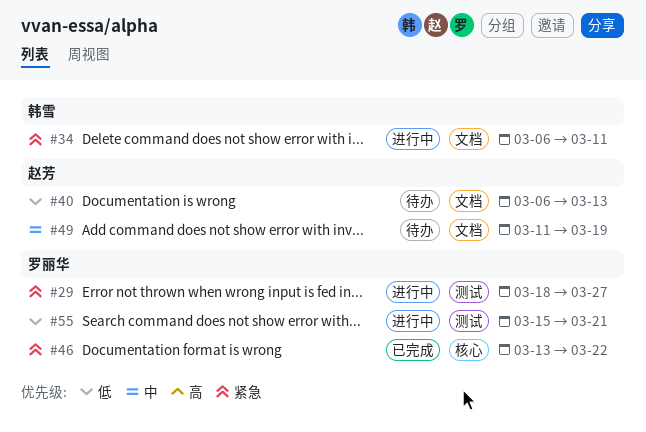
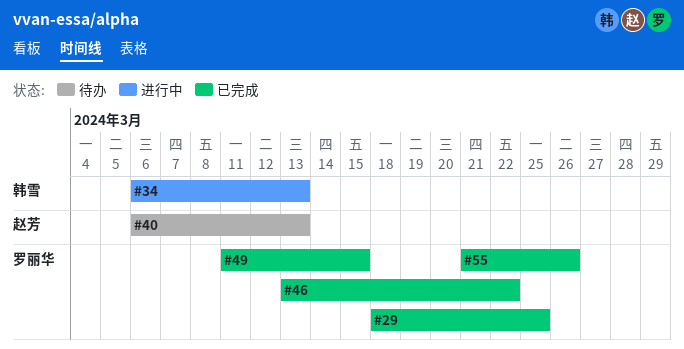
#29, status: 进行中 -> 已完成
#29, due: Mar 27 -> Mar 25
#34, due: Mar 11 -> Mar 13
#49, status: 待办 -> 已完成
#49, owner: 赵芳 -> 罗丽华
#49, due: Mar 19 -> Mar 15
#55, status: 进行中 -> 已完成
#55, start: Mar 15 -> Mar 21
#55, due: Mar 21 -> Mar 26

